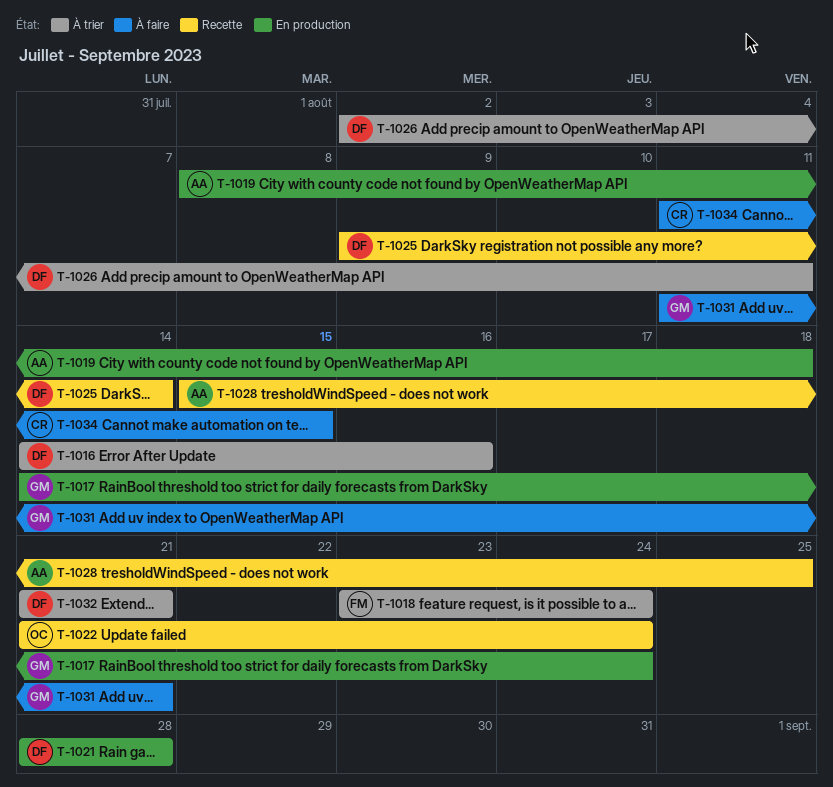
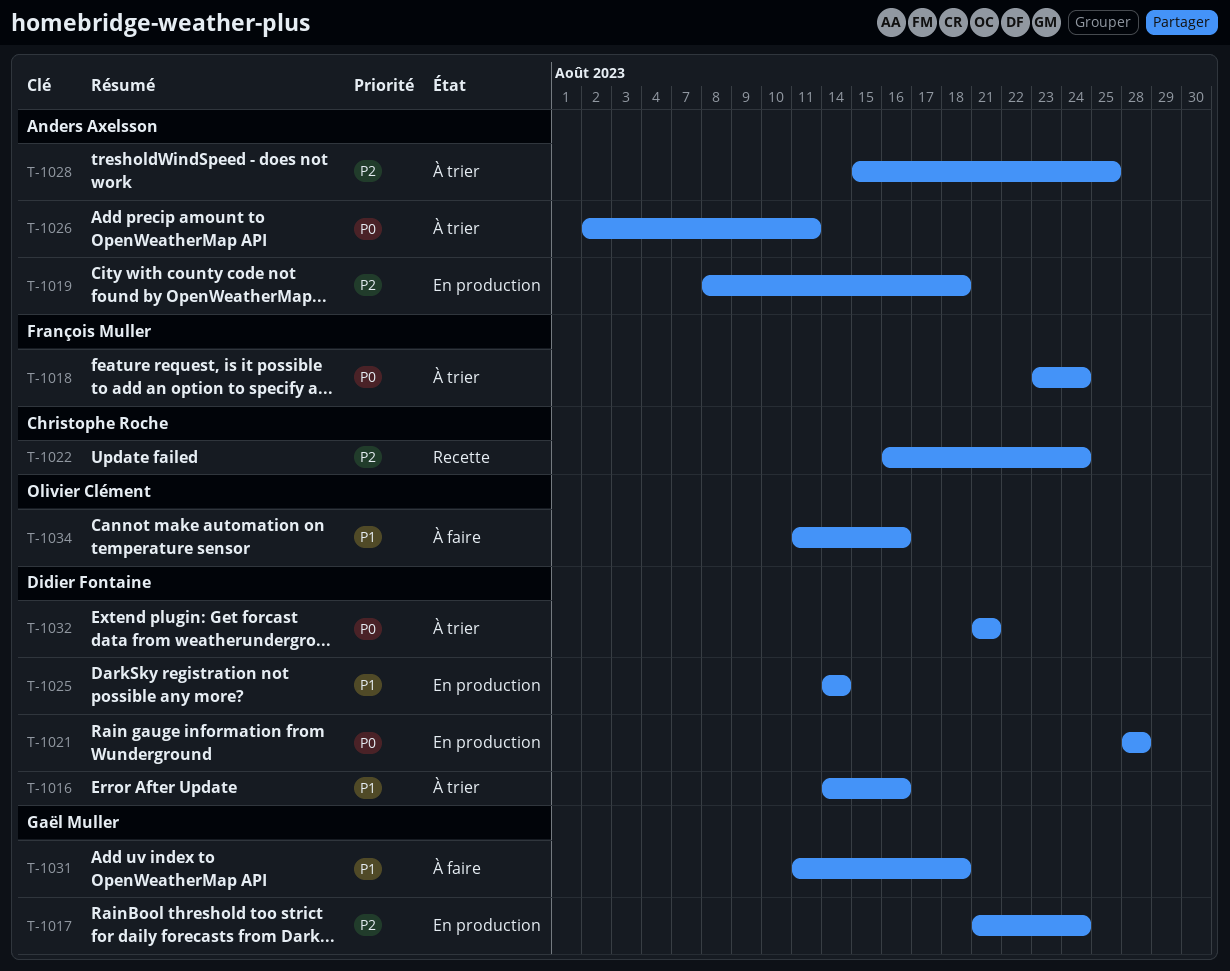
T-1017, start: Aug 14 -> Aug 21
T-1022, owner: Olivier Clément -> Christophe Roche
T-1022, start: Aug 21 -> Aug 16
T-1025, status: Recette -> En production
T-1025, start: Aug 9 -> Aug 14
T-1026, owner: Didier Fontaine -> Anders Axelsson
T-1028, status: Recette -> À trier
T-1031, due: Aug 21 -> Aug 18
T-1034, owner: Christophe Roche -> Olivier Clément
T-1034, due: Aug 15 -> Aug 16

